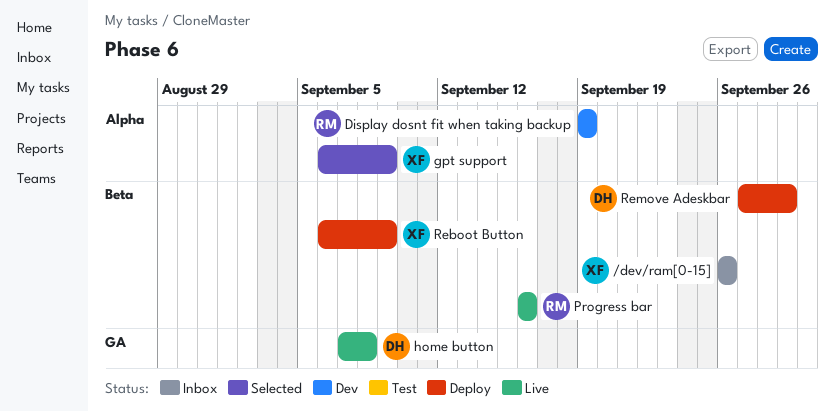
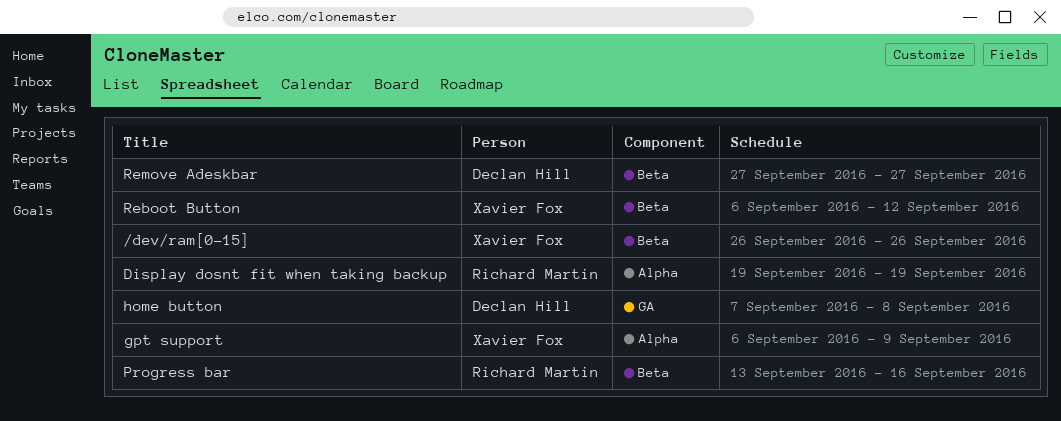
Progress bar, start: Sep 16 -> Sep 13
Reboot Button, due: Sep 9 -> Sep 12
Remove Adeskbar, due: Sep 29 -> Sep 27

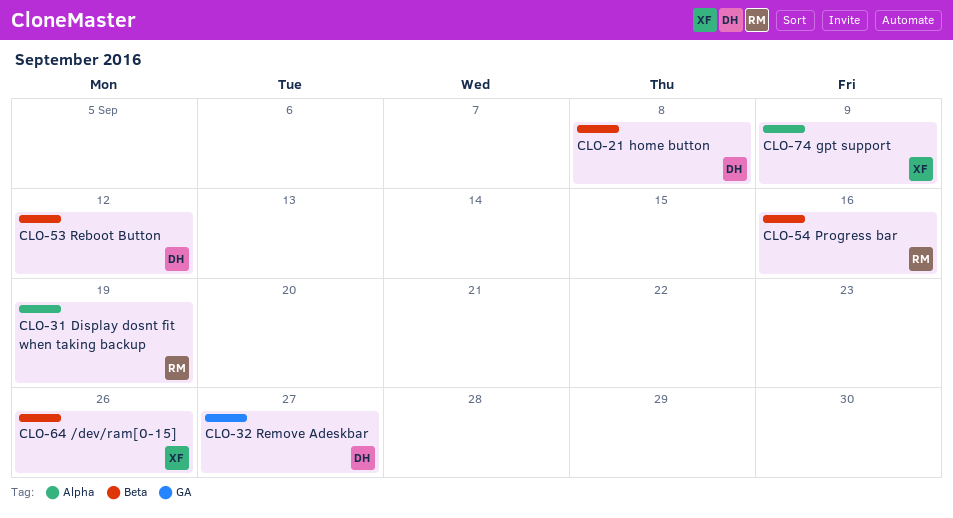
home button, label: GA -> Beta
Reboot Button, owner: Xavier Fox -> Declan Hill
Remove Adeskbar, label: Beta -> GA

